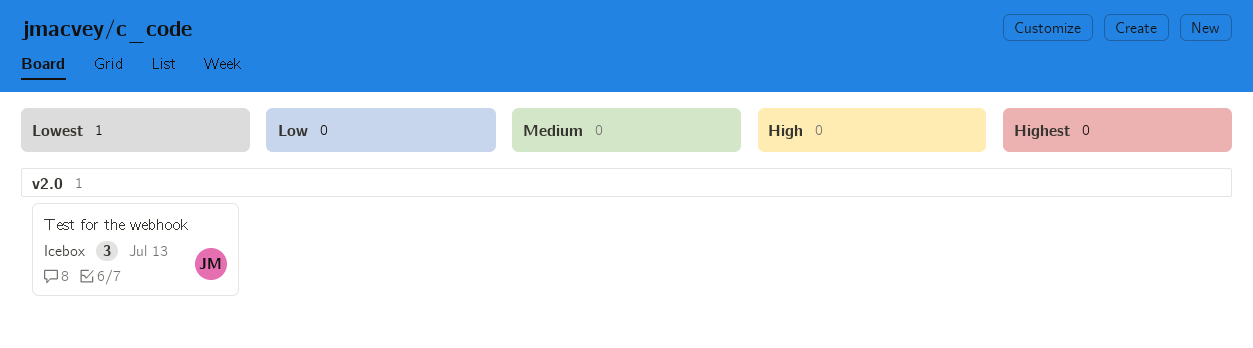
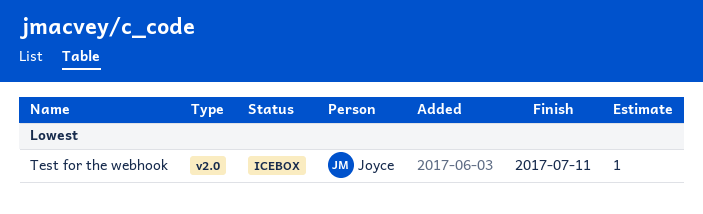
Test for the webhook, estimate: 3 -> 1
Test for the webhook, due: Jul 13 -> Jul 11

